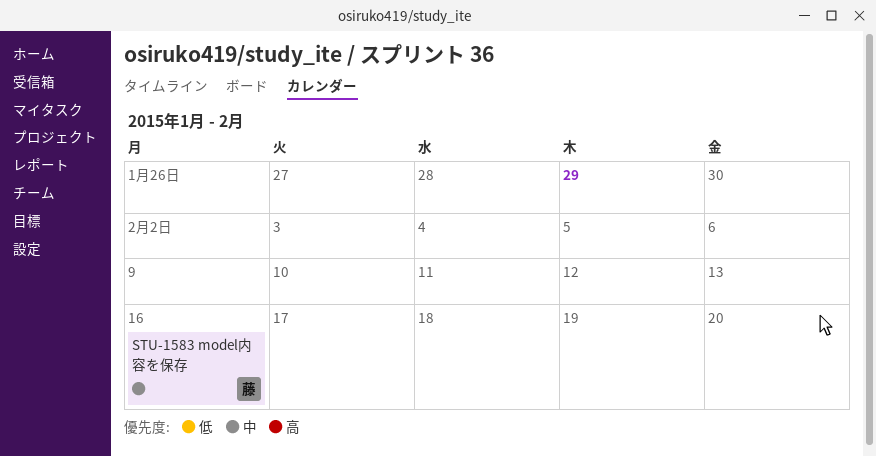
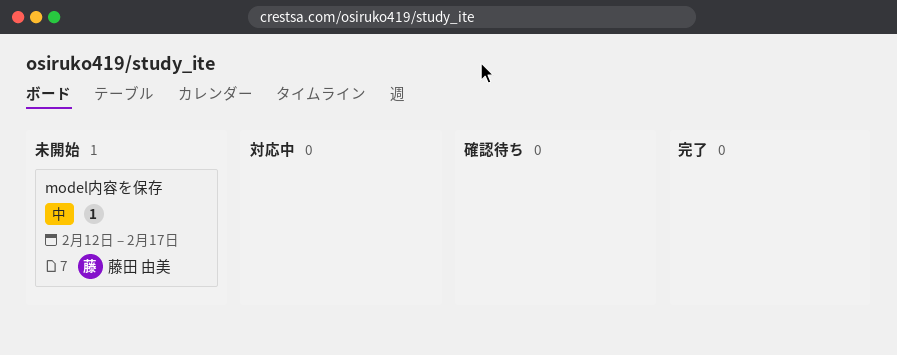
model内容を保存, due: Feb 16 -> Feb 17

